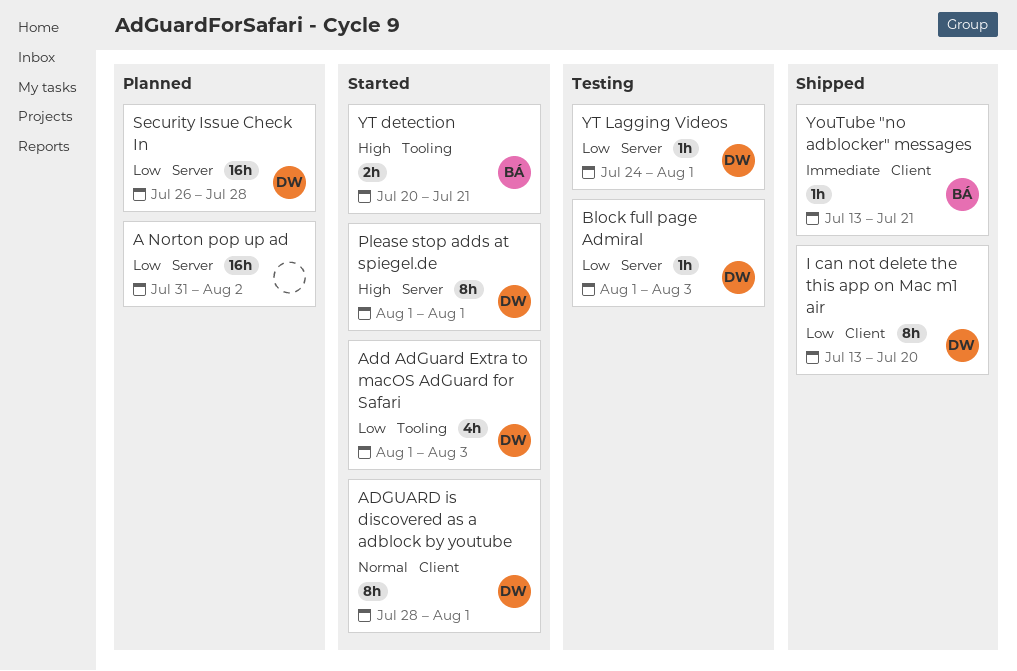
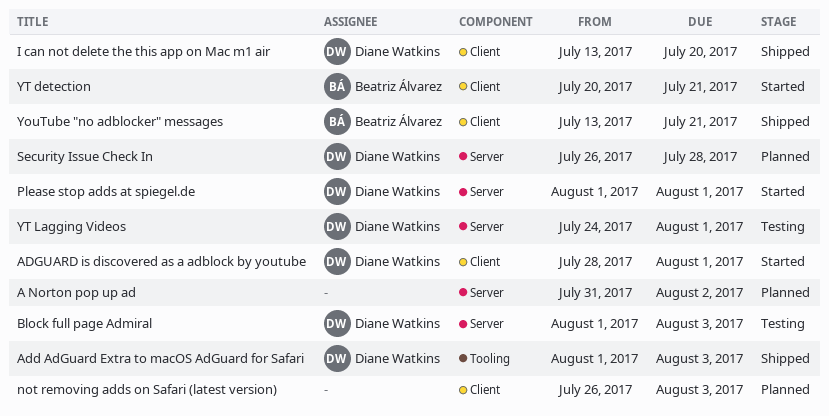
Add AdGuard Extra to macOS AdGuard for Safari, status: Started -> Shipped
not removing adds on Safari (latest version): none -> present
YT detection, label: Tooling -> Client

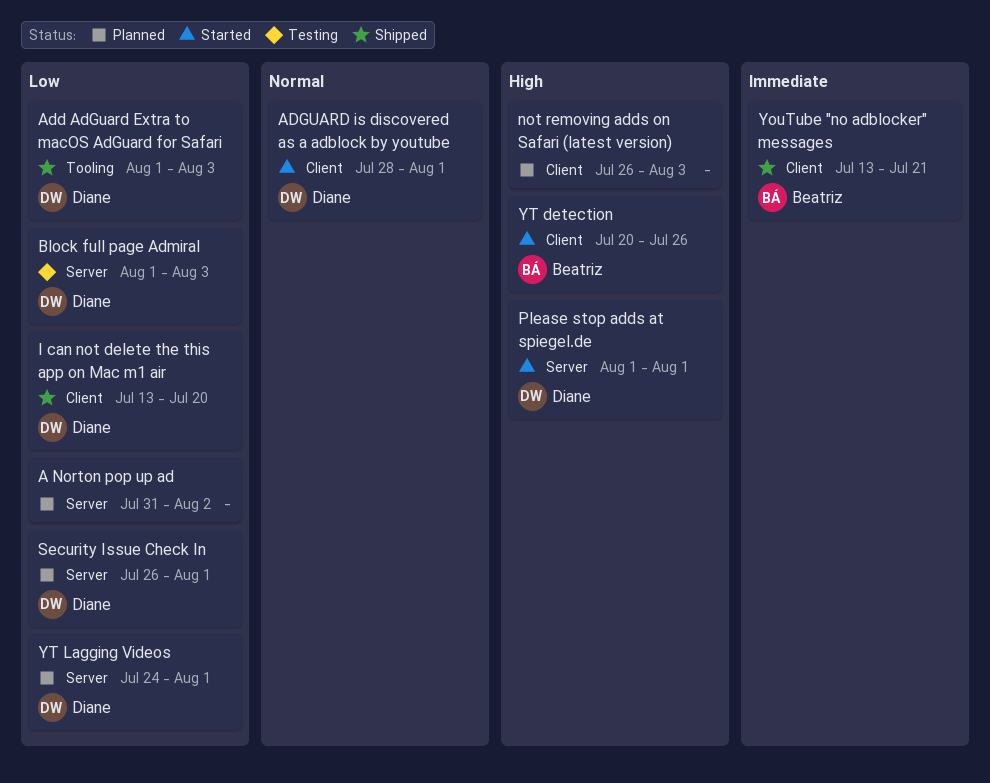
Security Issue Check In, due: Jul 28 -> Aug 1
YT detection, due: Jul 21 -> Jul 26
YT Lagging Videos, status: Testing -> Planned

